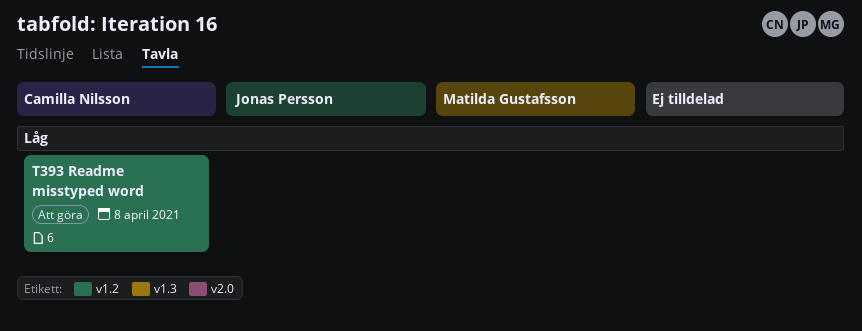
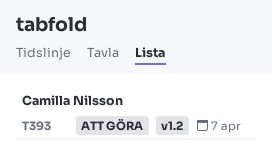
T393, due: Apr 8 -> Apr 7

